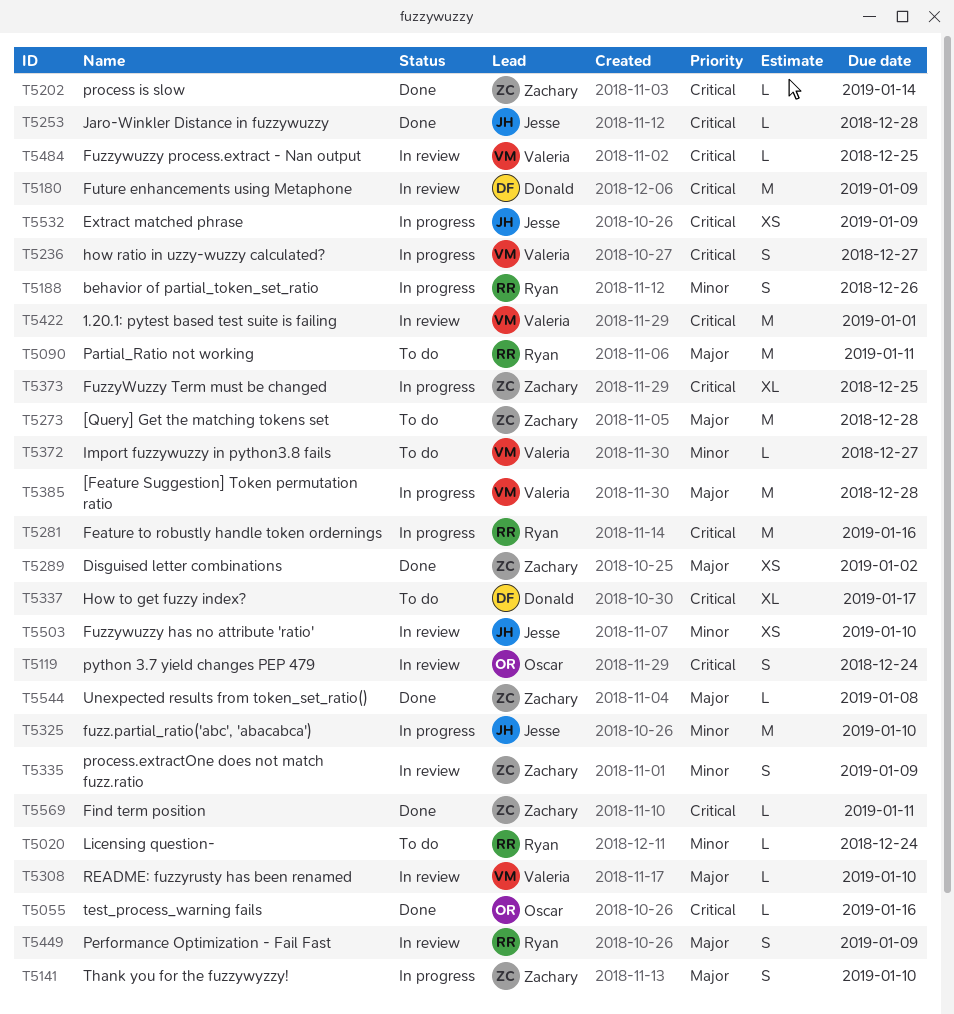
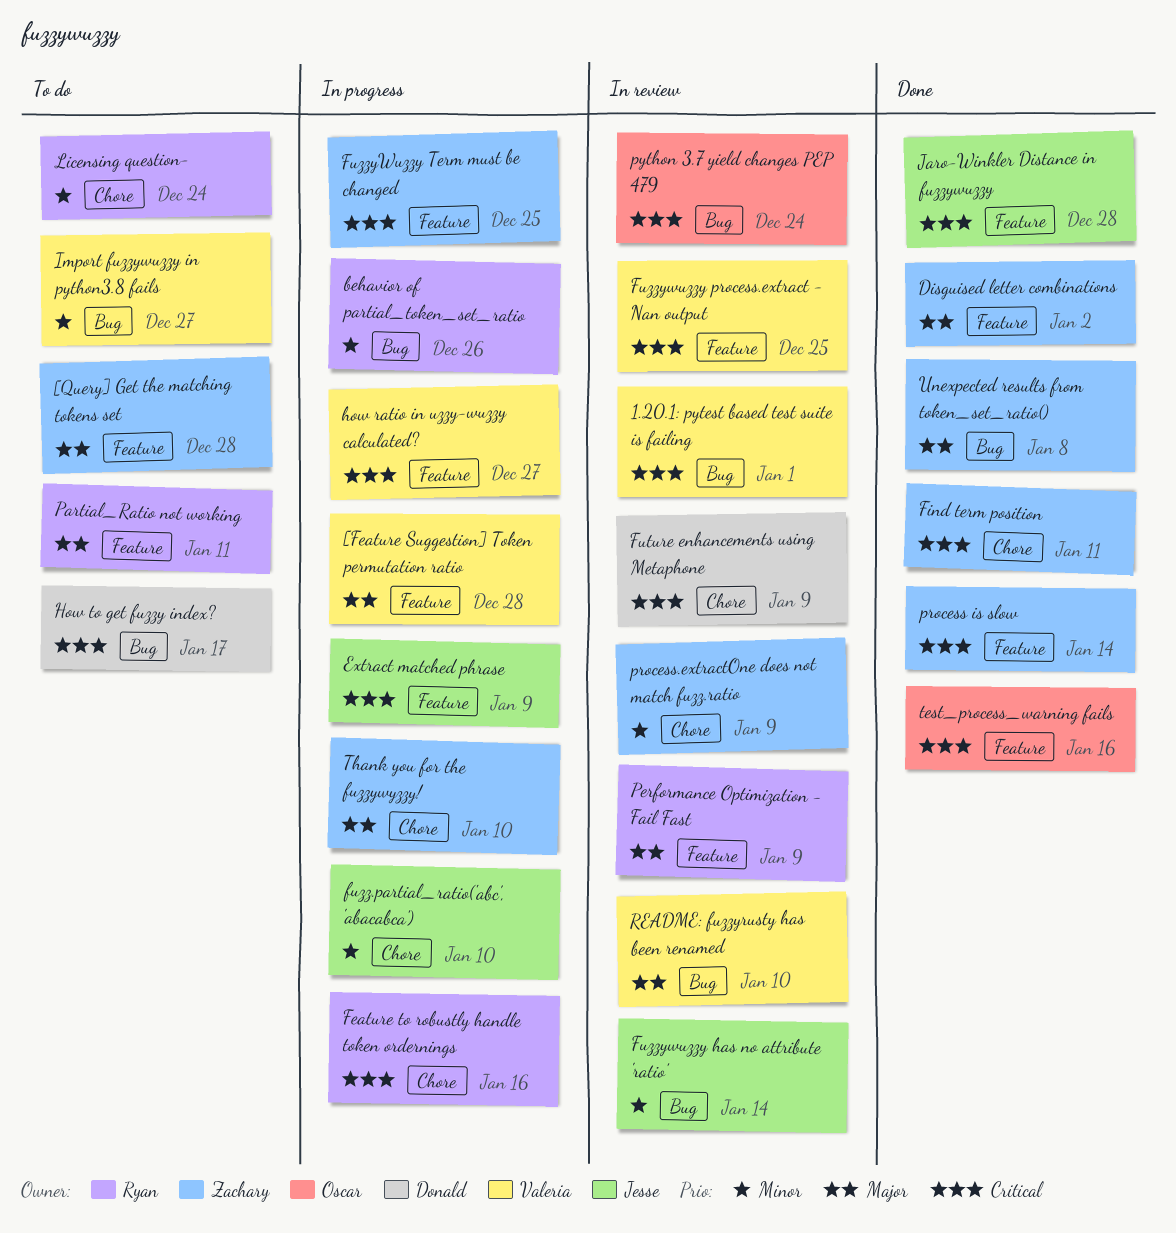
Fuzzywuzzy has no attribute 'ratio', due: Jan 10 -> Jan 14

